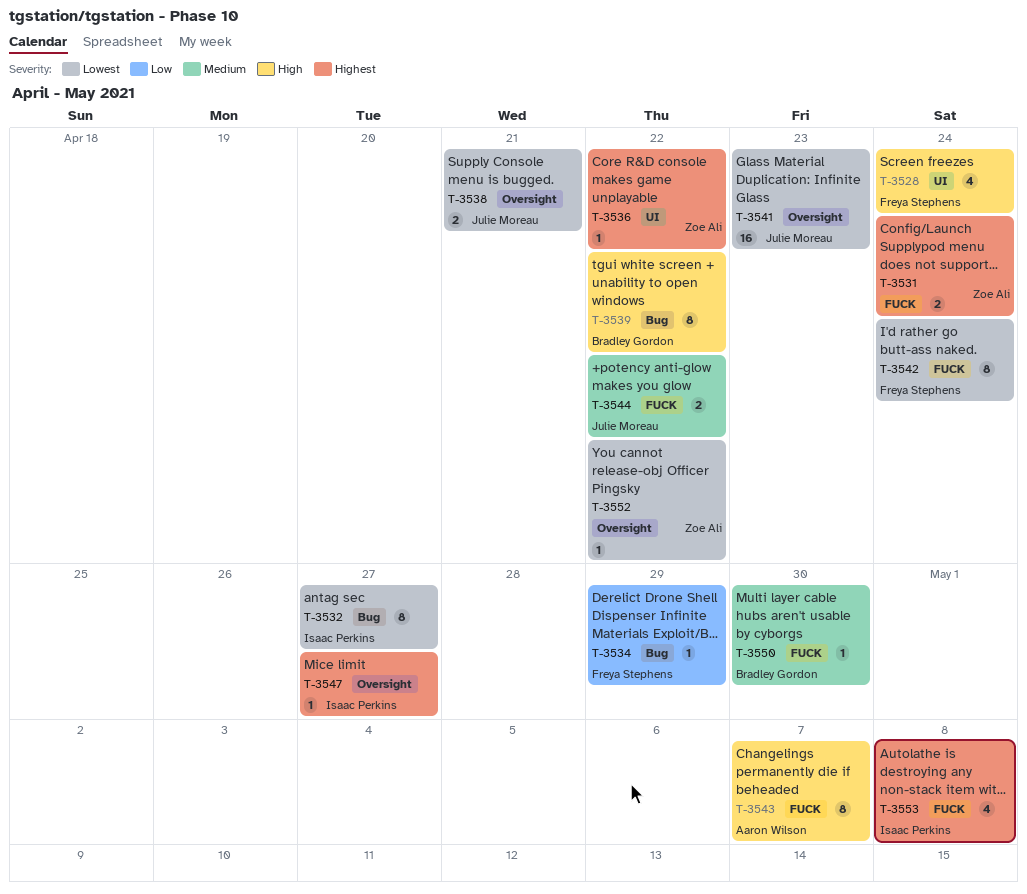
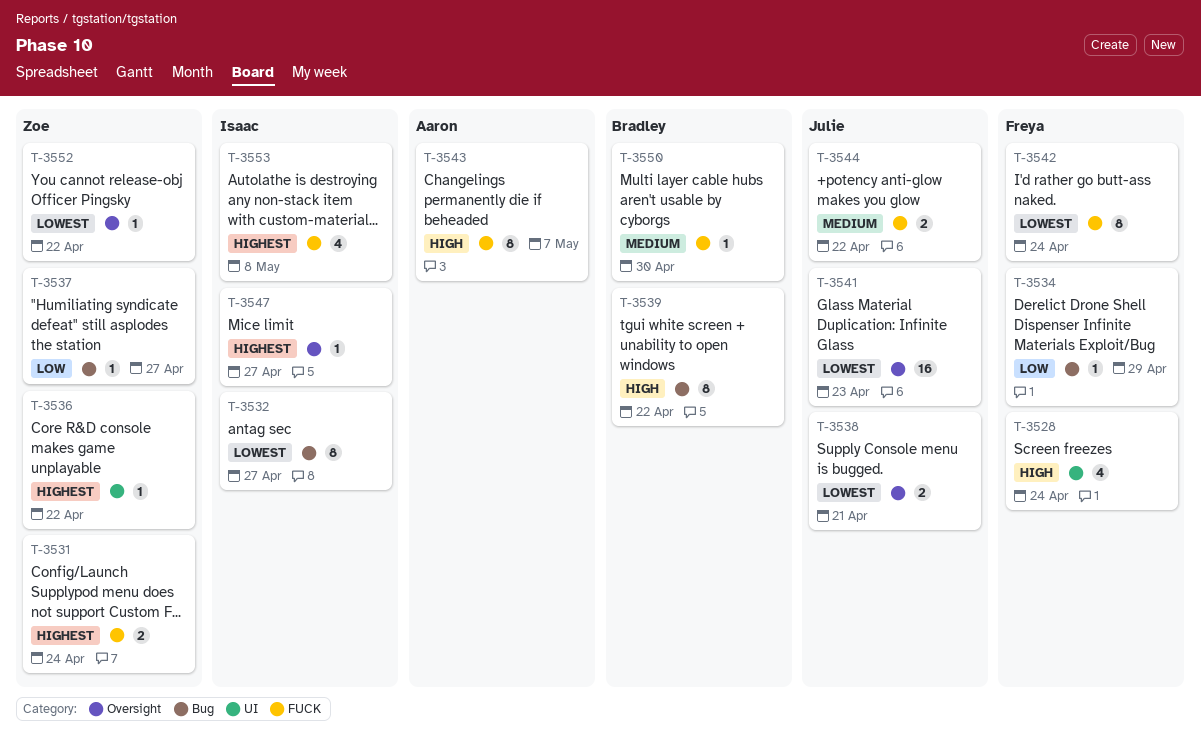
T-3537: none -> present

